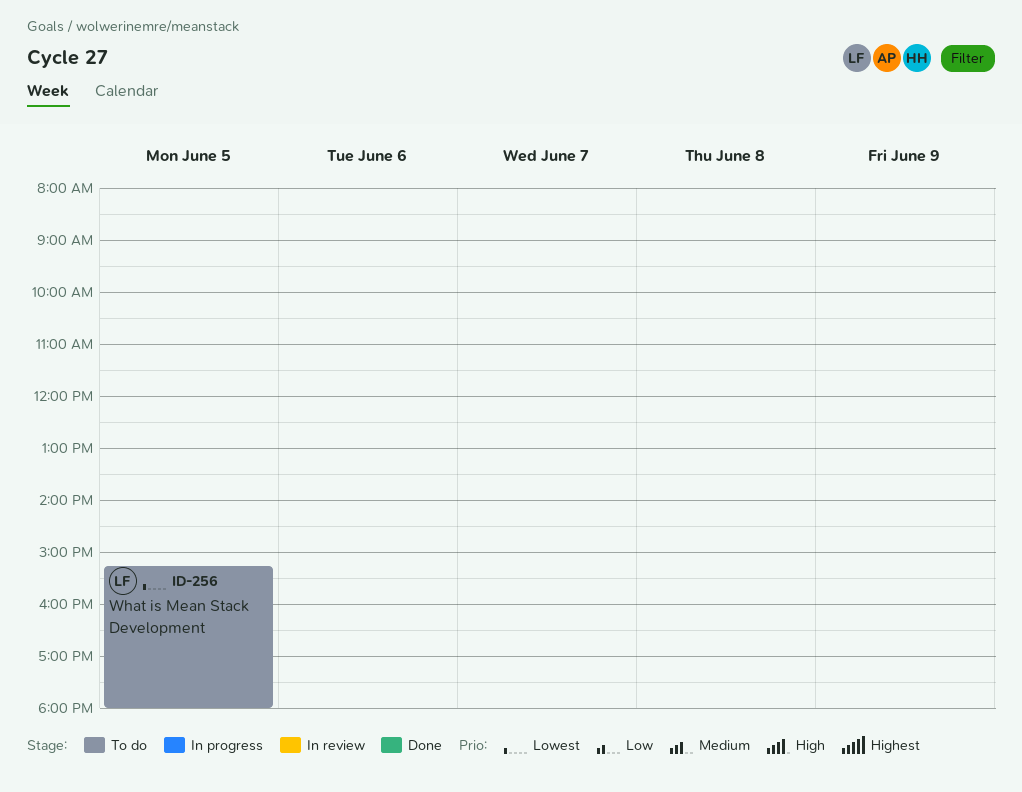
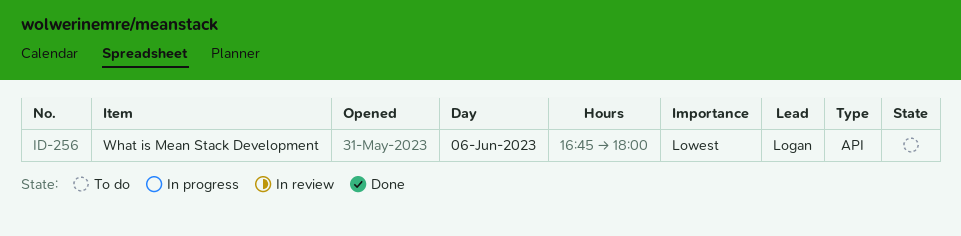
ID-256, day: Jun 5 -> Jun 6
ID-256, begins: 15:15 -> 16:45

